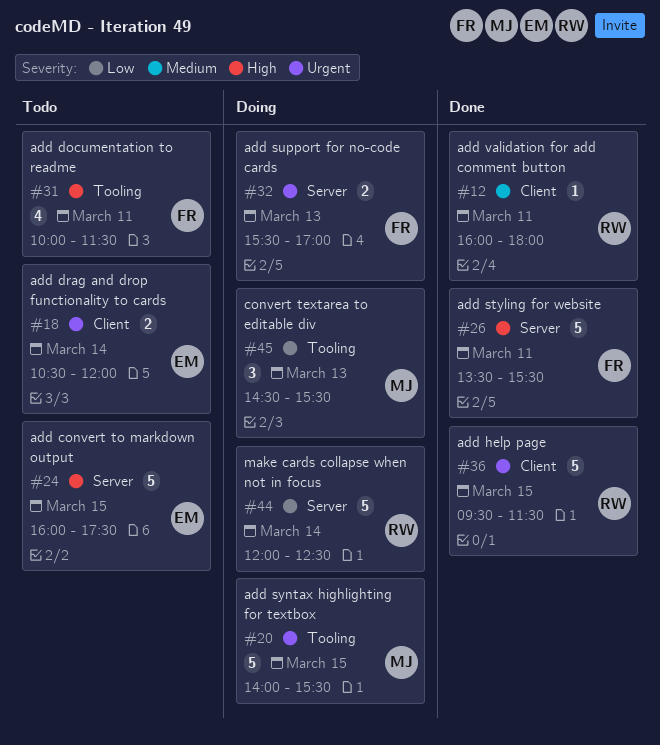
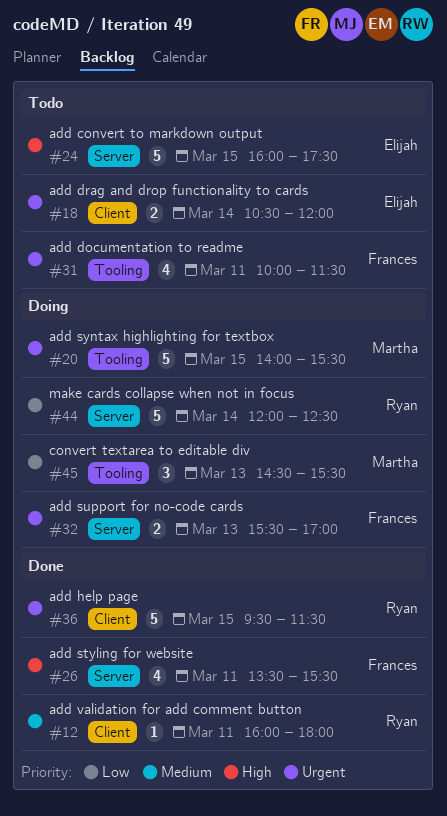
#26, estimate: 5 -> 4
#31, priority: High -> Urgent

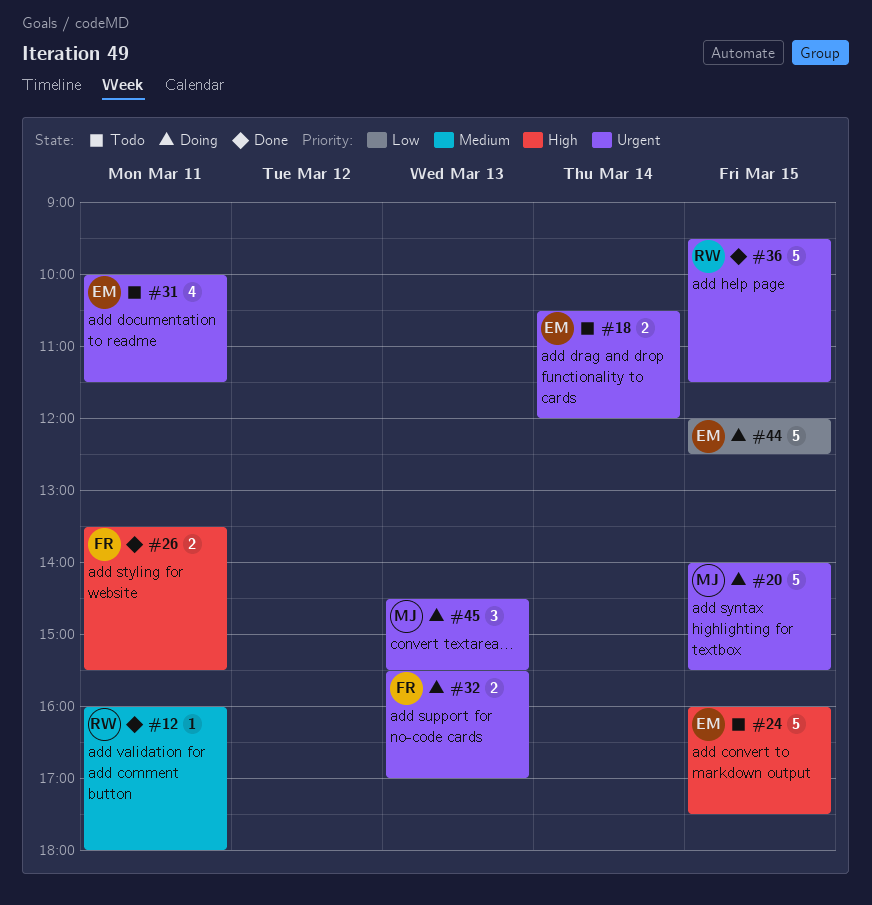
#26, estimate: 4 -> 2
#31, owner: Frances -> Elijah
#44, owner: Ryan -> Elijah
#44, day: Mar 14 -> Mar 15
#45, priority: Low -> Urgent

